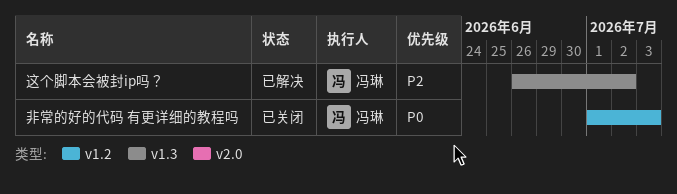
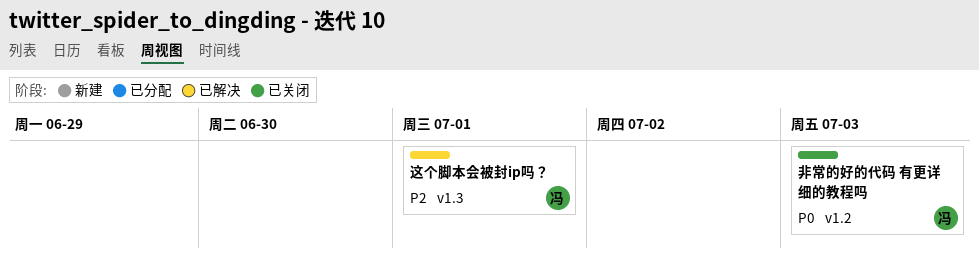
这个脚本会被封ip吗？, due: Jul 2 -> Jul 1

